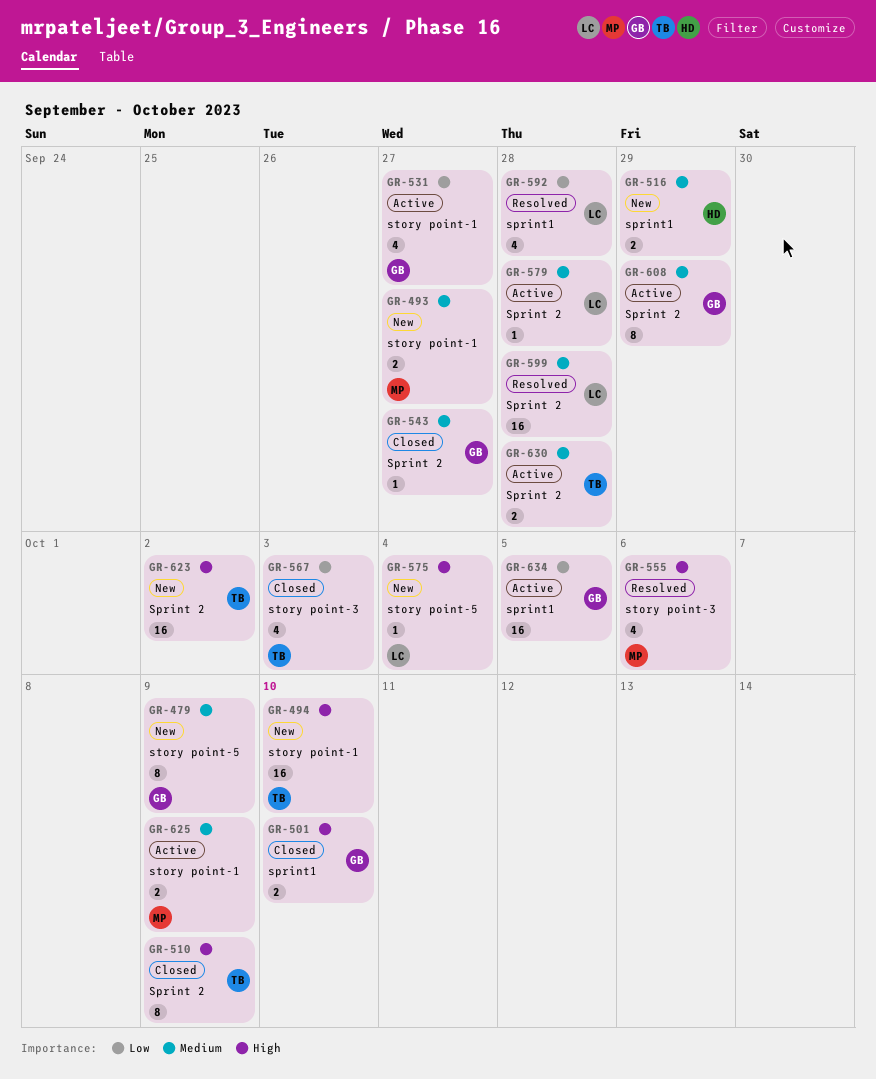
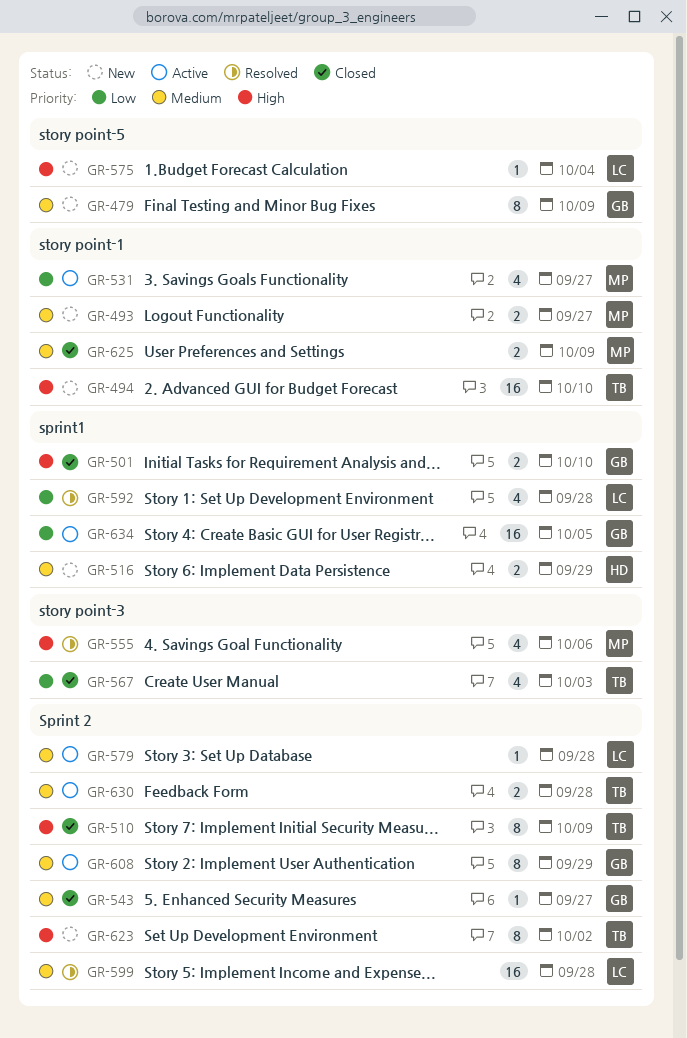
GR-531, owner: GB -> MP
GR-623, estimate: 16 -> 8
GR-625, status: Active -> Closed

